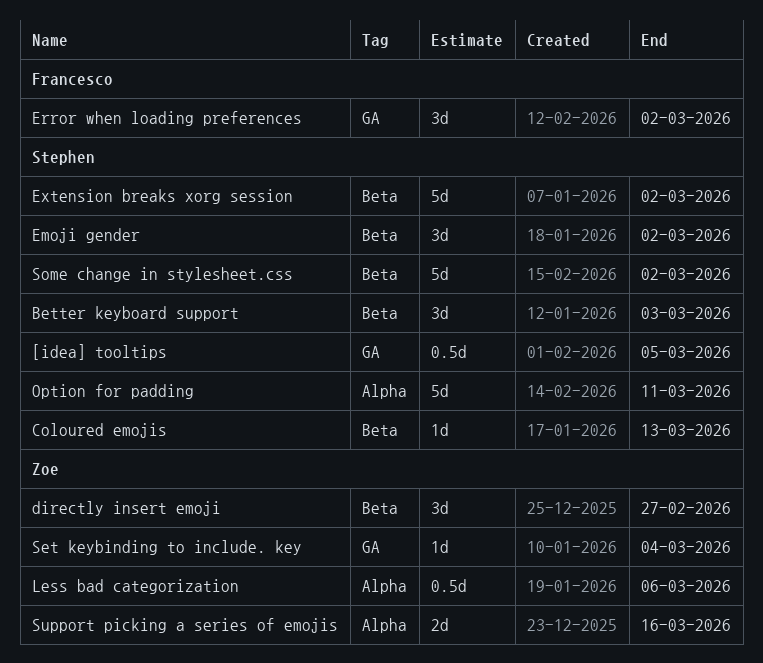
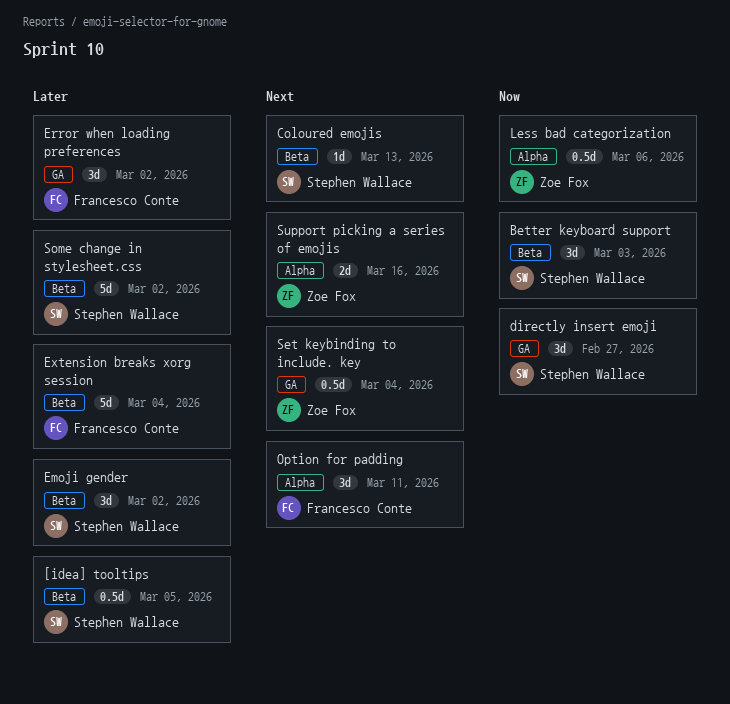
[idea] tooltips, label: GA -> Beta
directly insert emoji, owner: Zoe Fox -> Stephen Wallace
directly insert emoji, label: Beta -> GA
Extension breaks xorg session, owner: Stephen Wallace -> Francesco Conte
Extension breaks xorg session, due: Mar 2 -> Mar 4
Option for padding, owner: Stephen Wallace -> Francesco Conte
Option for padding, estimate: 5d -> 3d
Set keybinding to include. key, estimate: 1d -> 0.5d

